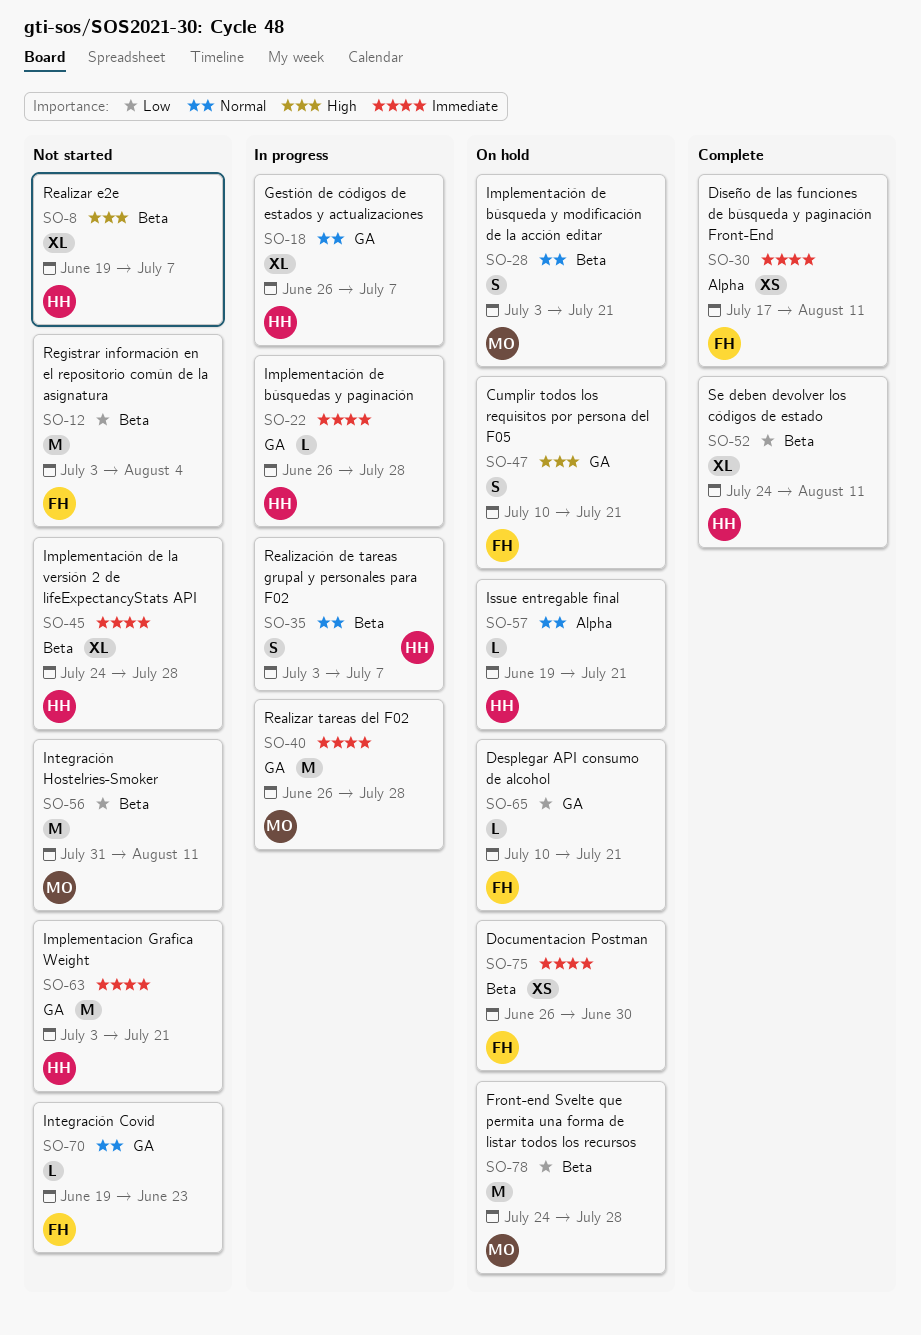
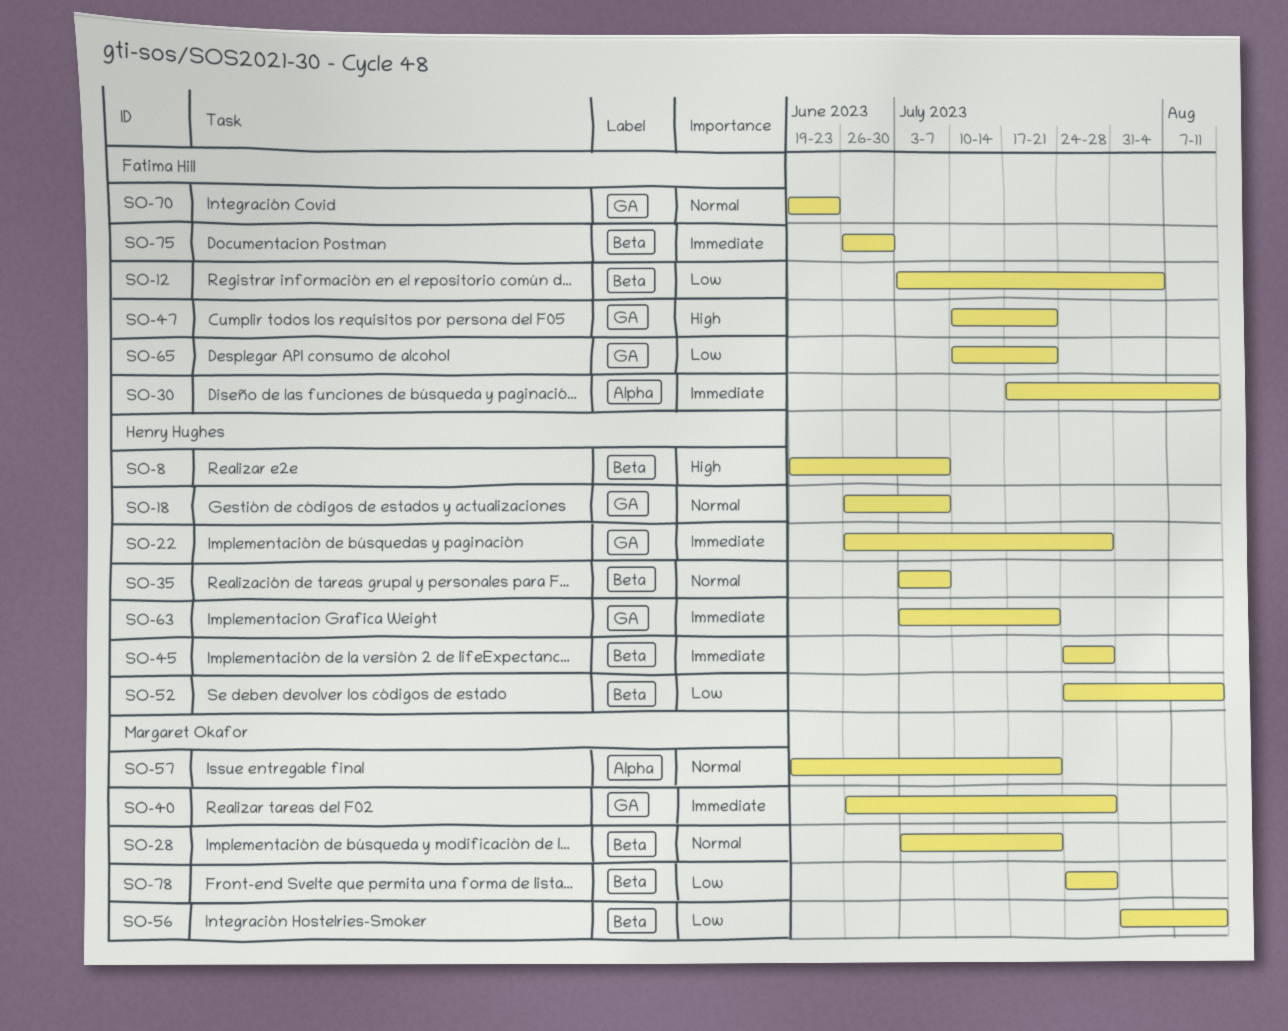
SO-57, owner: Henry Hughes -> Margaret Okafor

